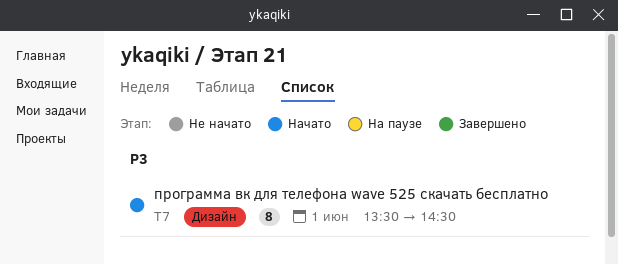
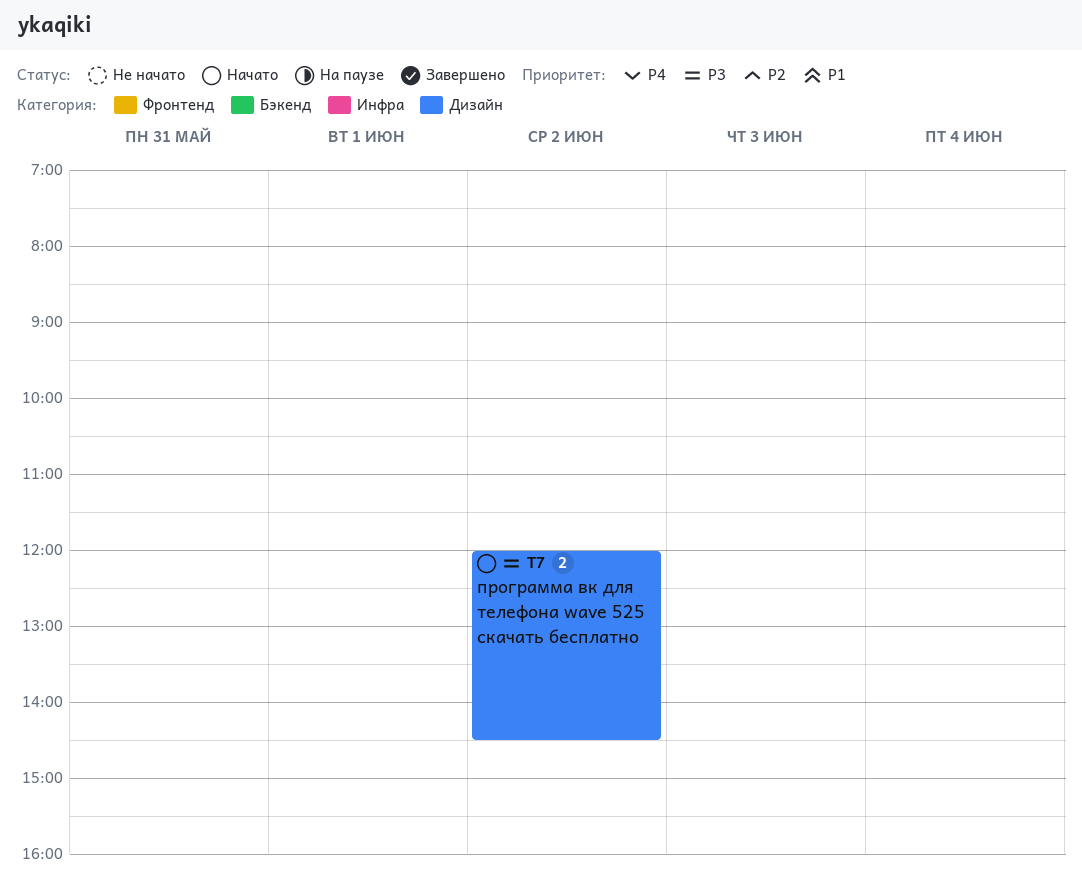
T7, estimate: 8 -> 2
T7, day: Jun 1 -> Jun 2
T7, begins: 13:30 -> 12:00

